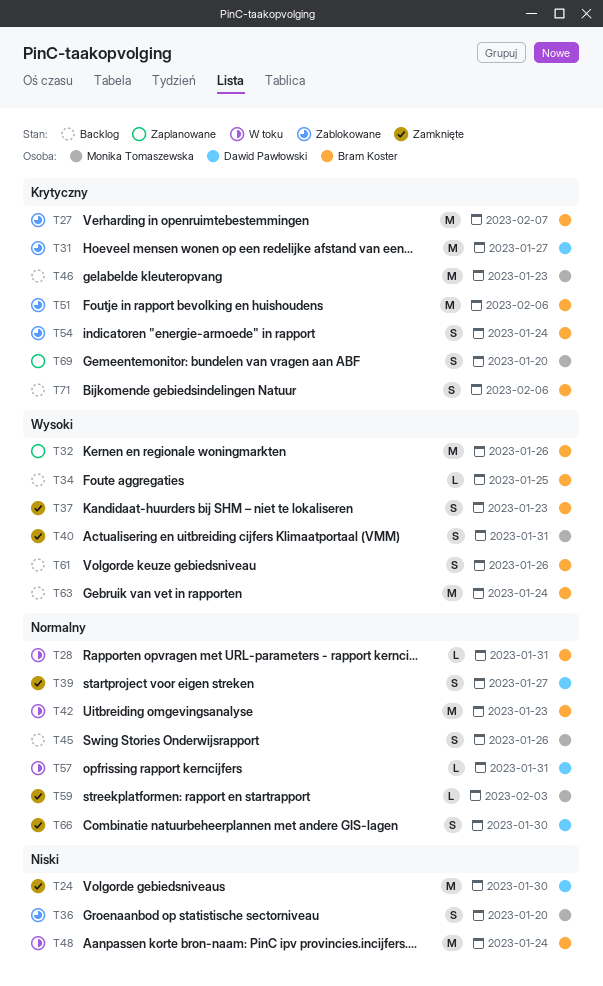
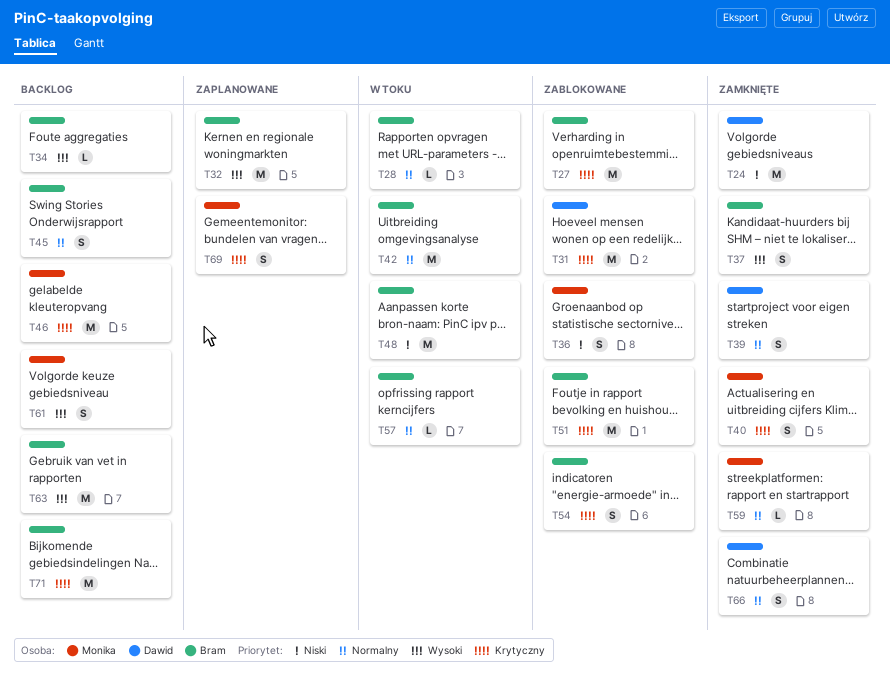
T40, priority: Wysoki -> Krytyczny
T45, owner: Monika Tomaszewska -> Bram Koster
T57, owner: Dawid Pawłowski -> Bram Koster
T61, owner: Bram Koster -> Monika Tomaszewska
T71, estimate: S -> M

